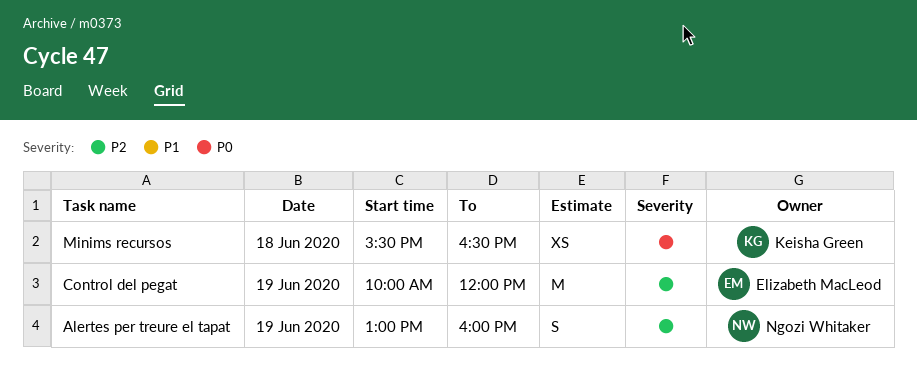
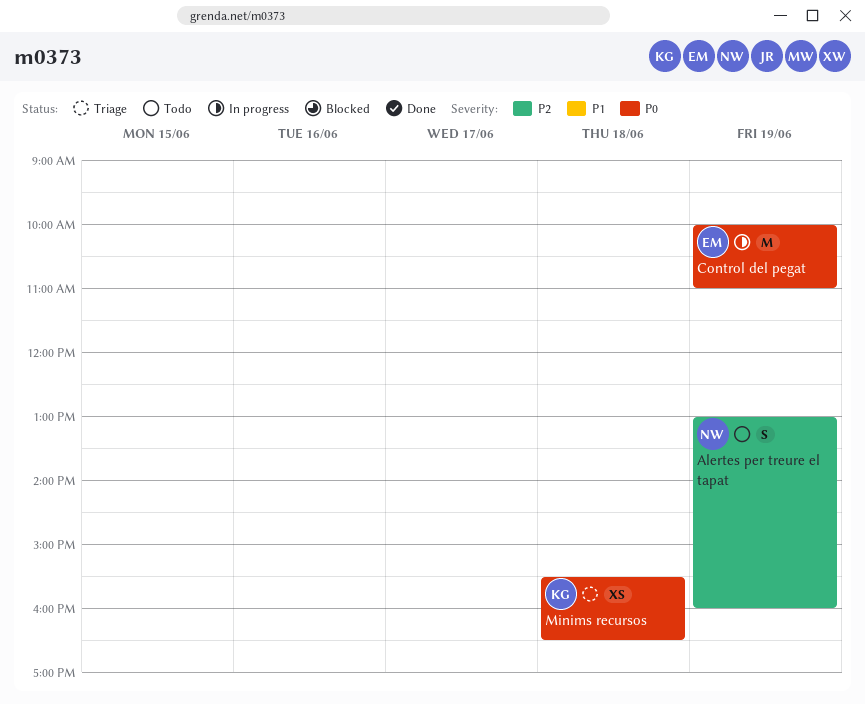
Control del pegat, priority: P2 -> P0
Control del pegat, ends: 12:00 -> 11:00

